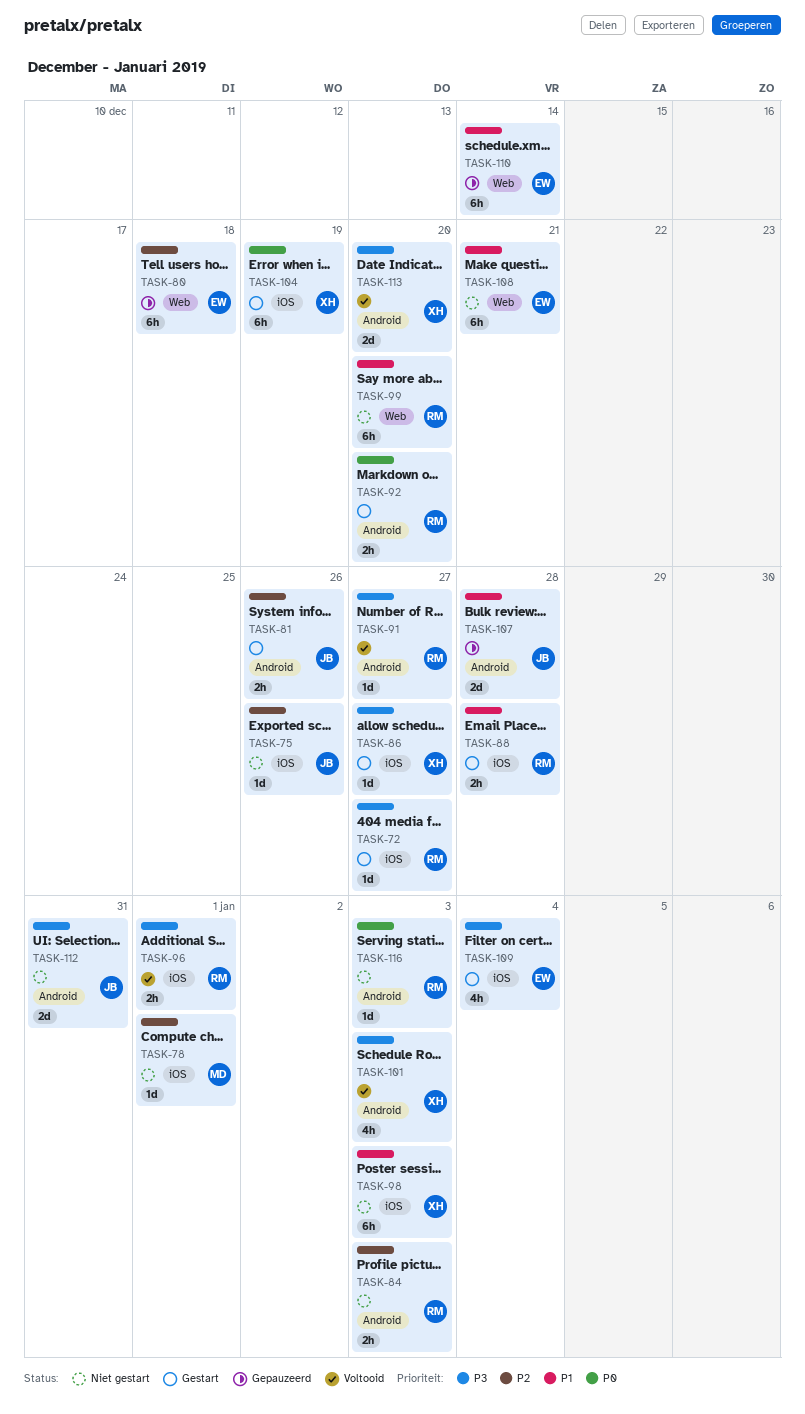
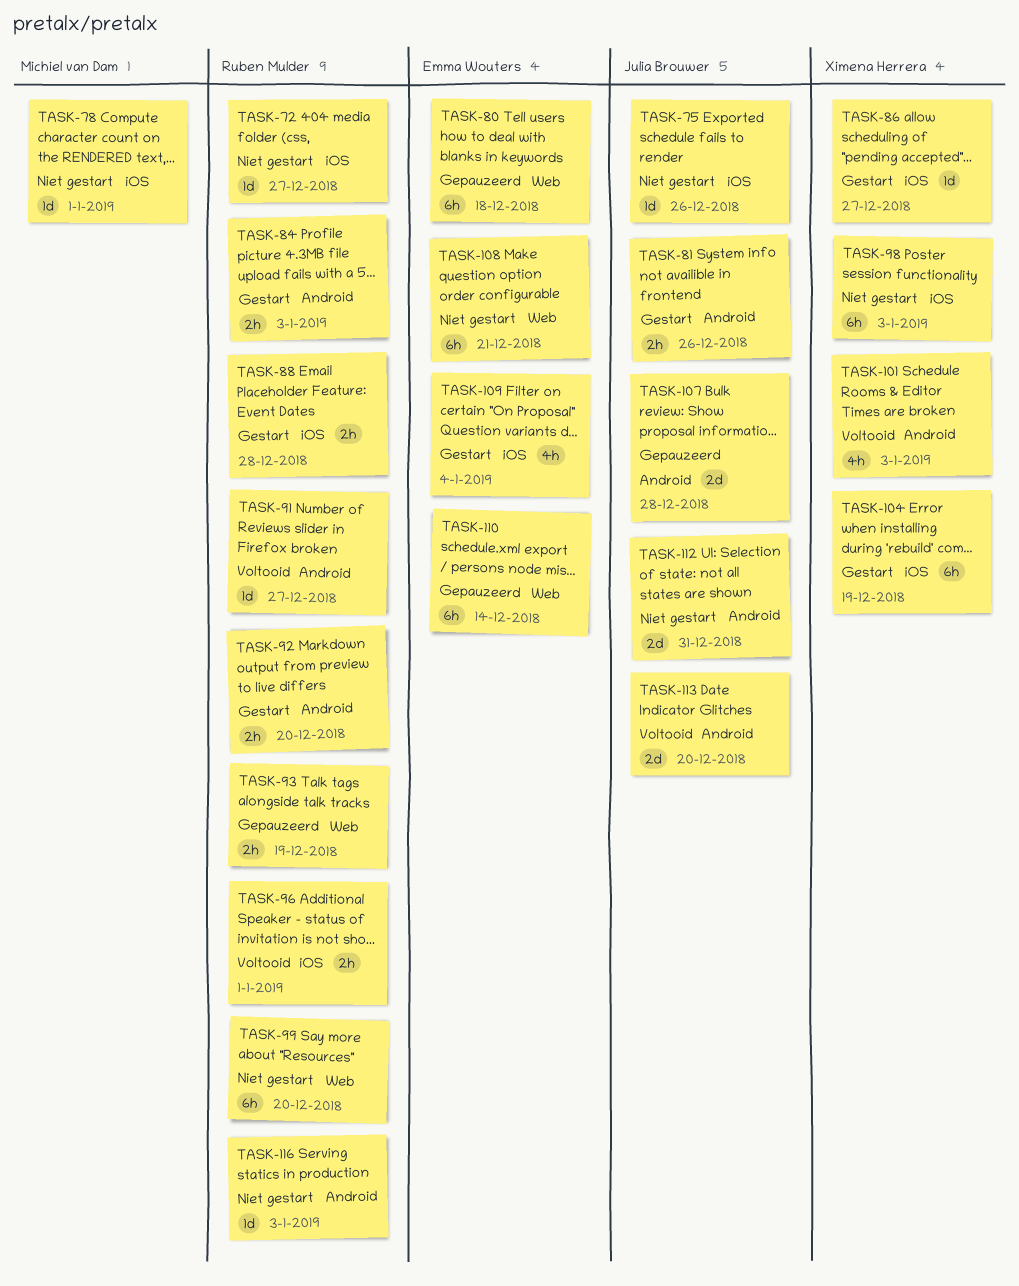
TASK-72, status: Gestart -> Niet gestart
TASK-84, status: Niet gestart -> Gestart
TASK-93: none -> present
TASK-113, owner: Ximena Herrera -> Julia Brouwer

